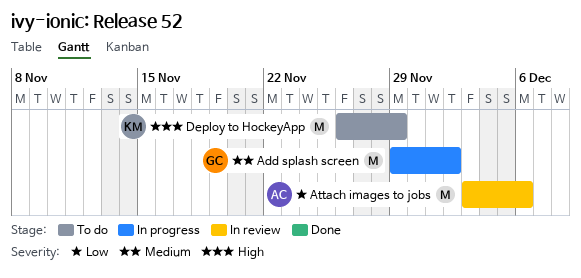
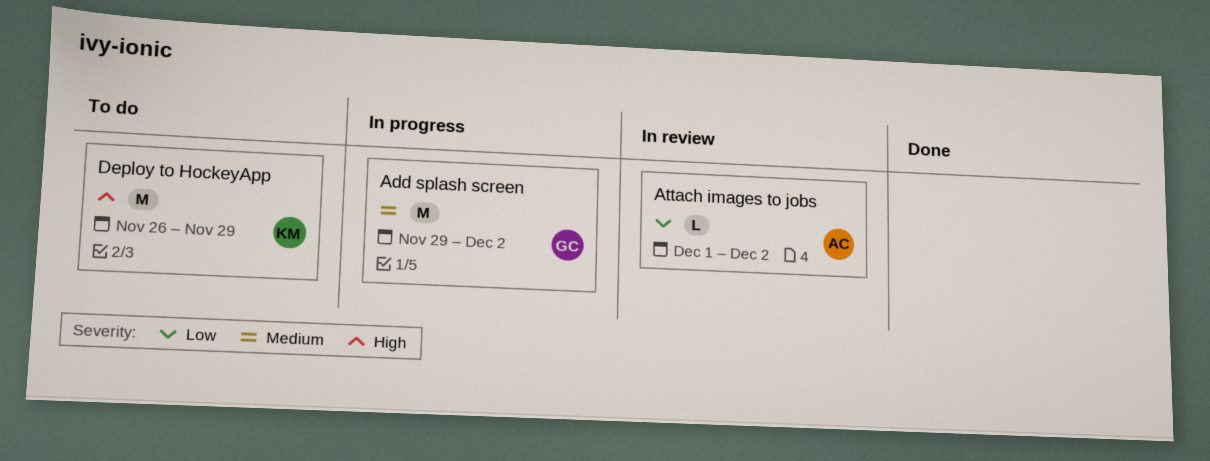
Attach images to jobs, estimate: M -> L
Attach images to jobs, start: Dec 3 -> Dec 1
Attach images to jobs, due: Dec 6 -> Dec 2

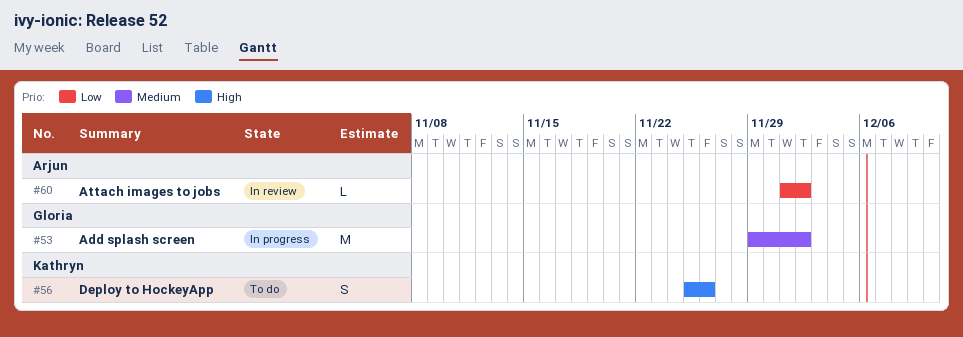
Deploy to HockeyApp, estimate: M -> S
Deploy to HockeyApp, start: Nov 26 -> Nov 25
Deploy to HockeyApp, due: Nov 29 -> Nov 26

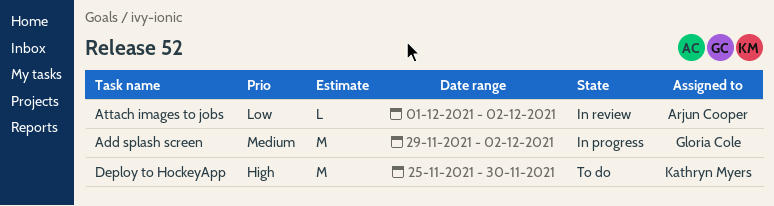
Deploy to HockeyApp, estimate: S -> M
Deploy to HockeyApp, due: Nov 26 -> Nov 30

